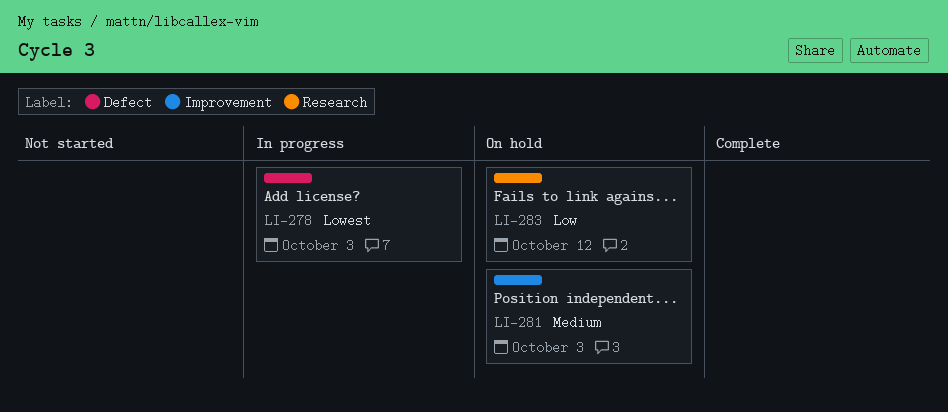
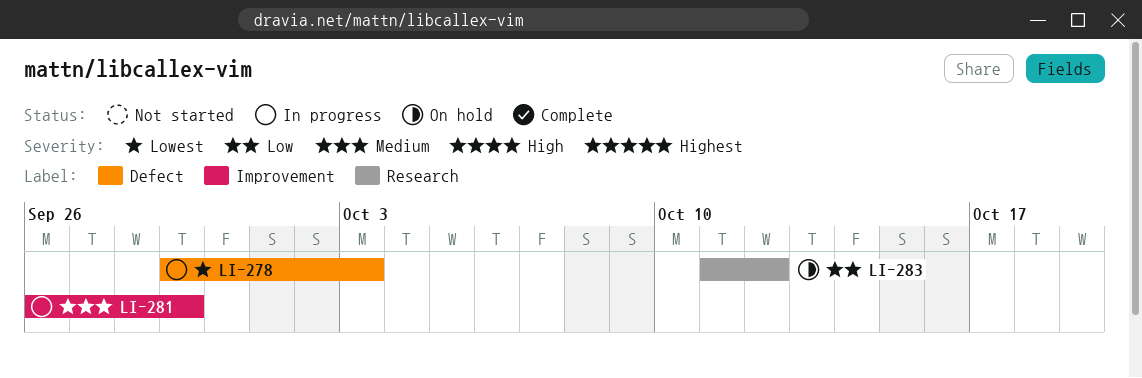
LI-281, status: On hold -> In progress
LI-281, due: Oct 3 -> Sep 29

